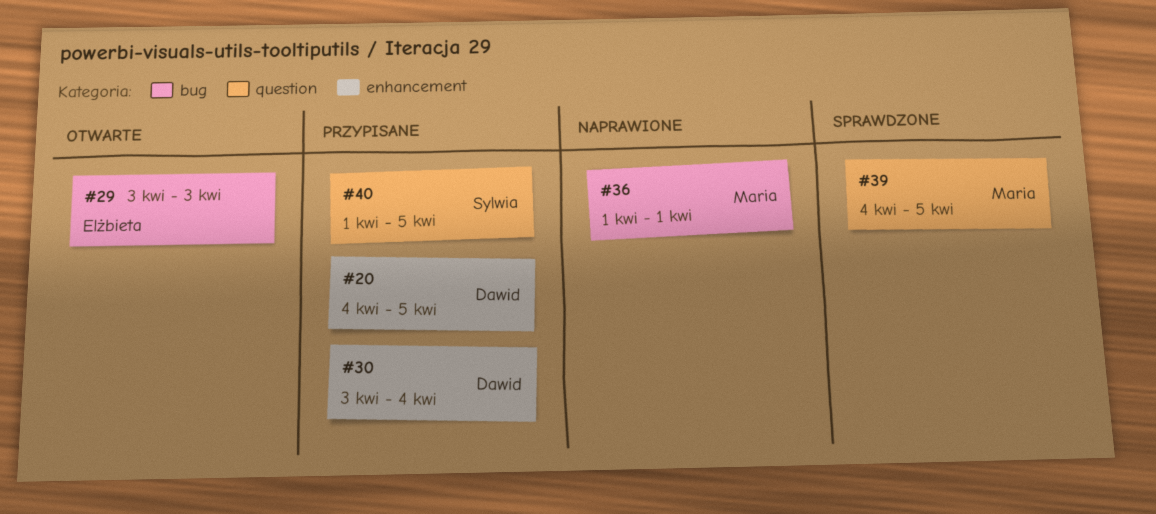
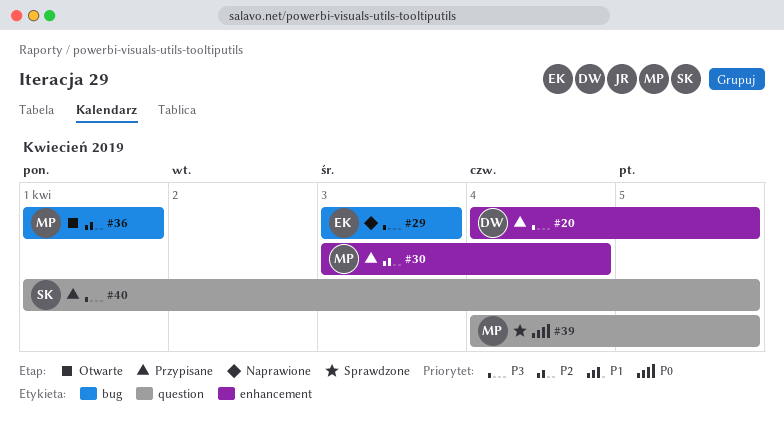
#29, status: Otwarte -> Naprawione
#30, owner: Dawid -> Maria
#36, status: Naprawione -> Otwarte

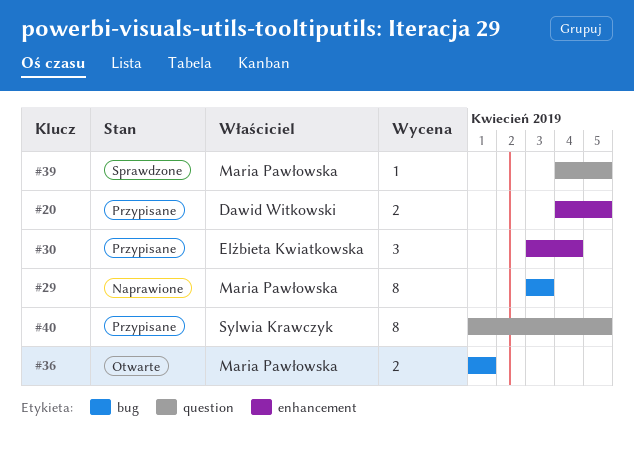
#29, owner: Elżbieta Kwiatkowska -> Maria Pawłowska
#30, owner: Maria Pawłowska -> Elżbieta Kwiatkowska

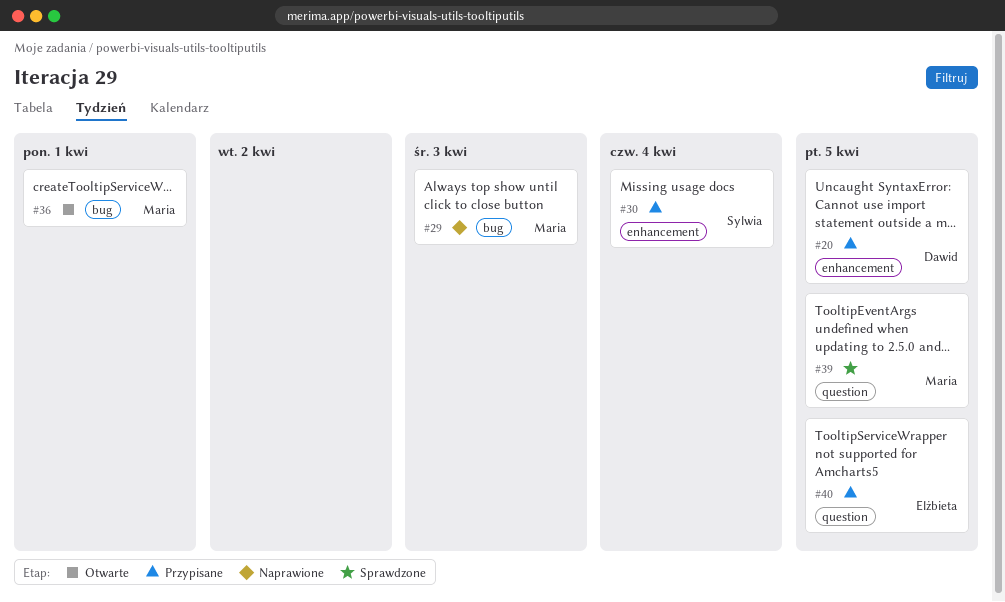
#30, owner: Elżbieta Kwiatkowska -> Sylwia Krawczyk
#40, owner: Sylwia Krawczyk -> Elżbieta Kwiatkowska

